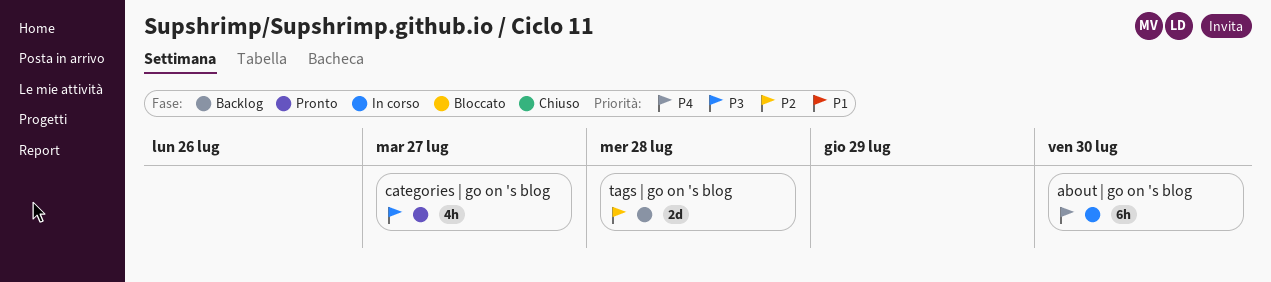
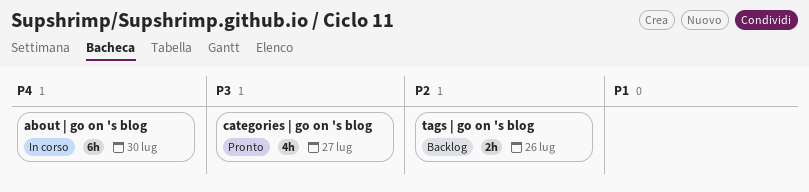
tags | go on 's blog, estimate: 2d -> 2h
tags | go on 's blog, due: Jul 28 -> Jul 26

